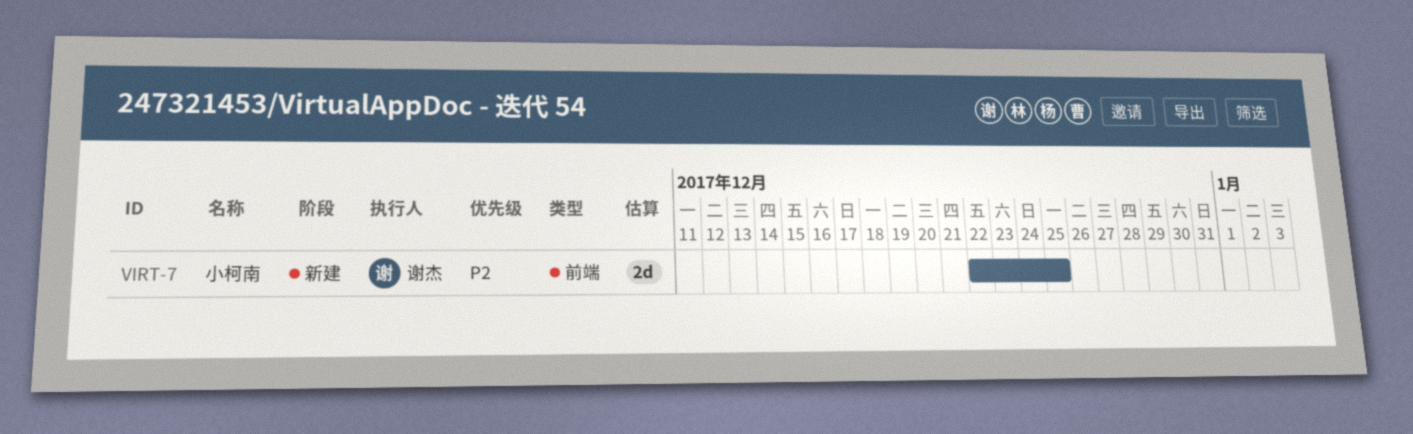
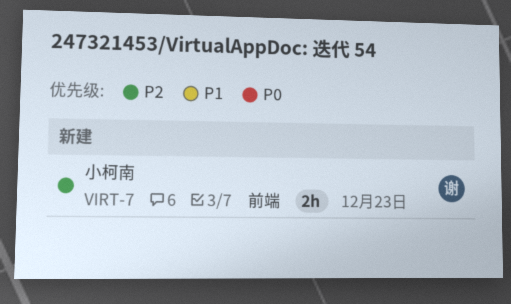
VIRT-7, estimate: 2d -> 2h
VIRT-7, due: Dec 25 -> Dec 23

